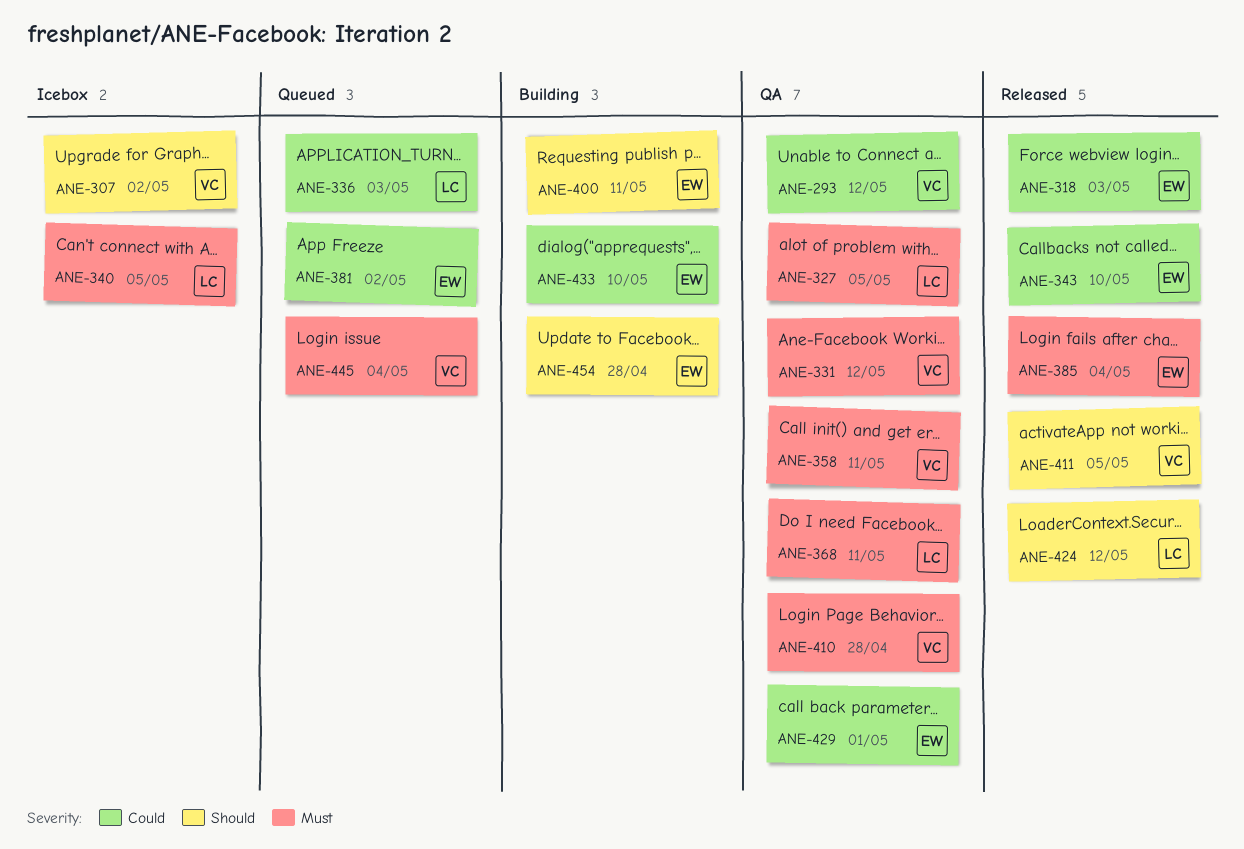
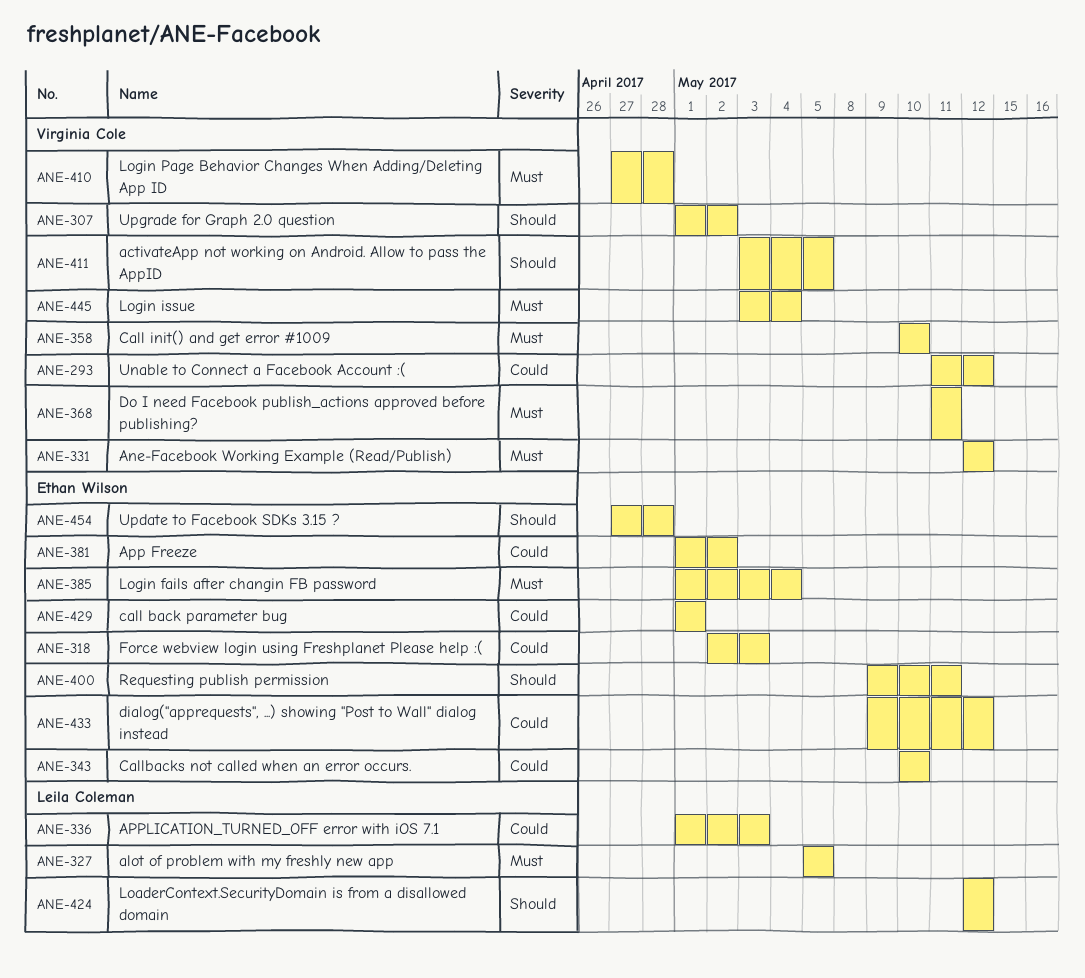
ANE-340: present -> none
ANE-358, due: May 11 -> May 10
ANE-368, owner: Leila Coleman -> Virginia Cole
ANE-433, due: May 10 -> May 12

